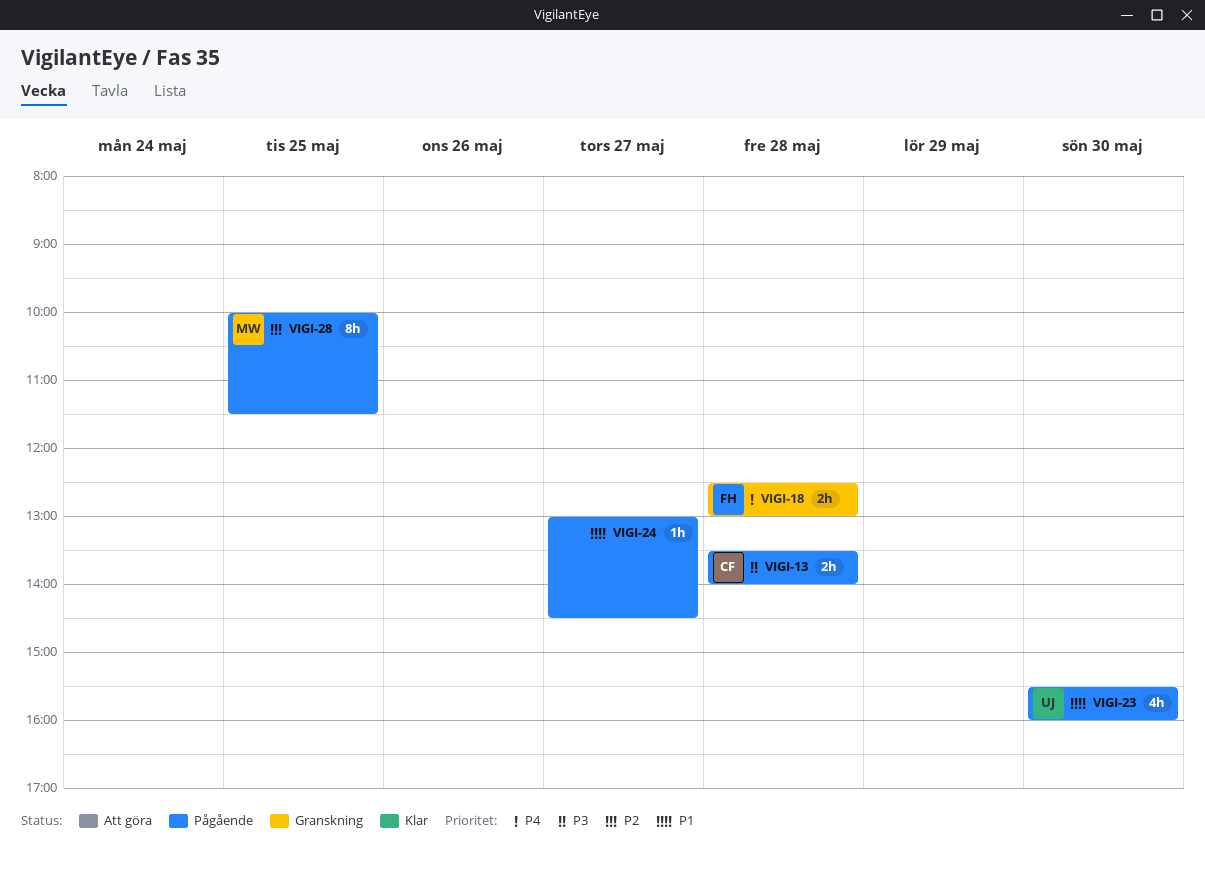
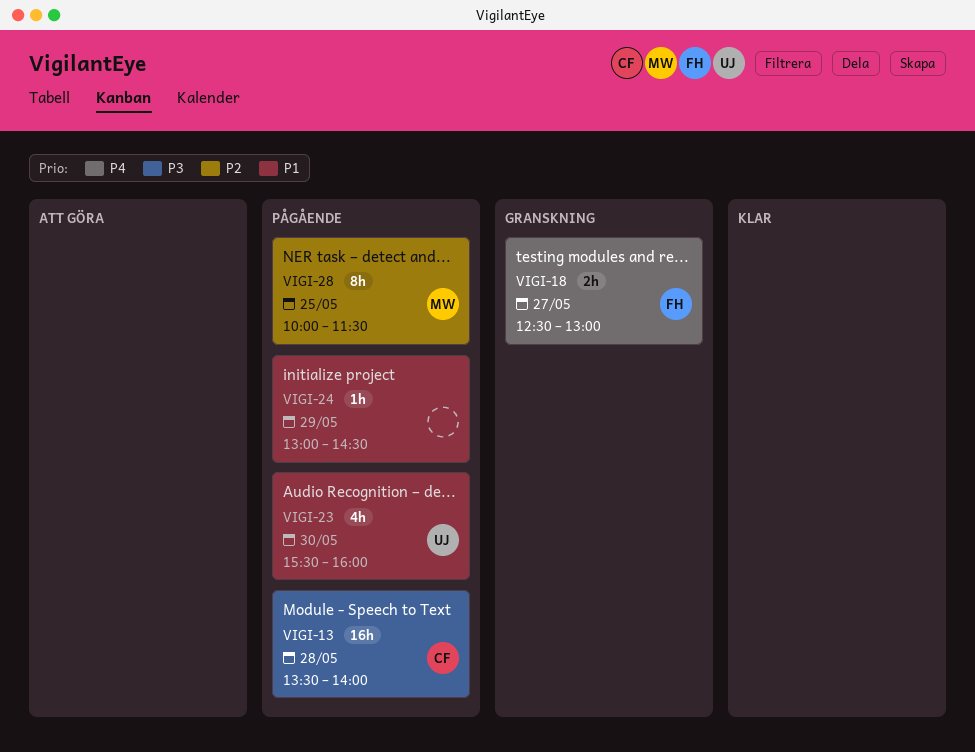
VIGI-13, estimate: 2h -> 16h
VIGI-18, day: May 28 -> May 27
VIGI-24, day: May 27 -> May 29

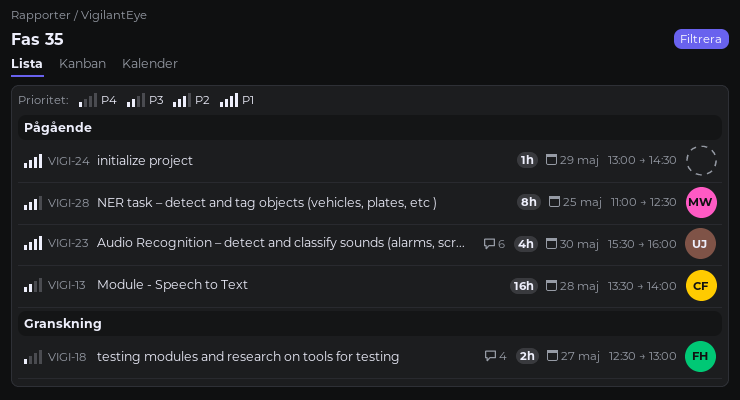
VIGI-28, begins: 10:00 -> 11:00
VIGI-28, ends: 11:30 -> 12:30

